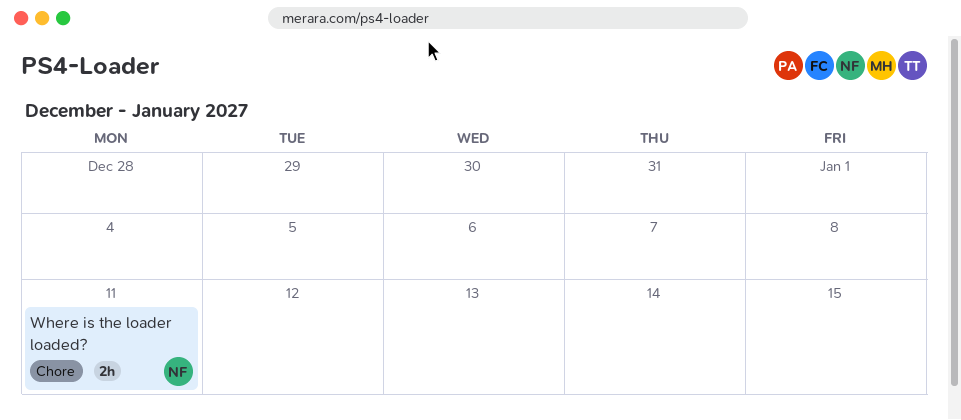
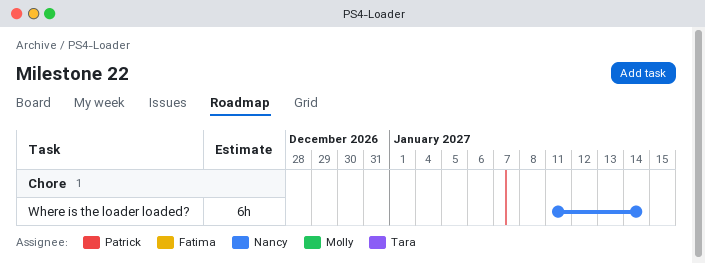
Where is the loader loaded?, estimate: 2h -> 6h
Where is the loader loaded?, due: Jan 11 -> Jan 14

